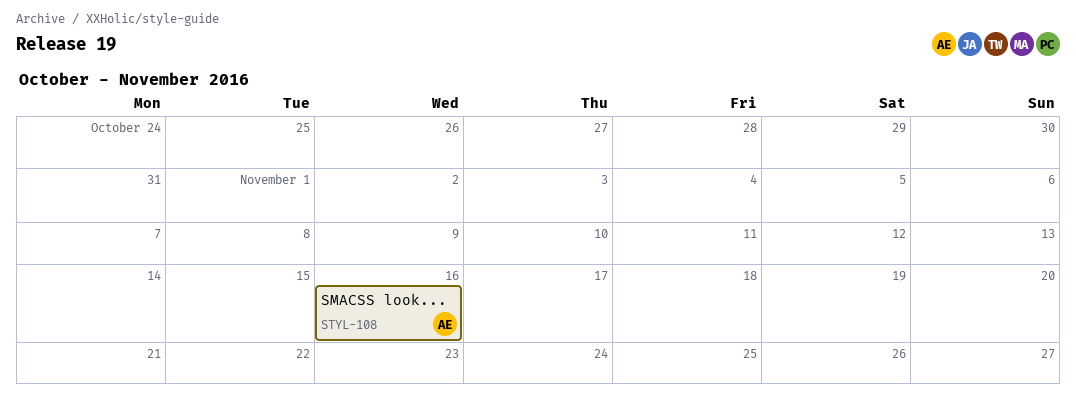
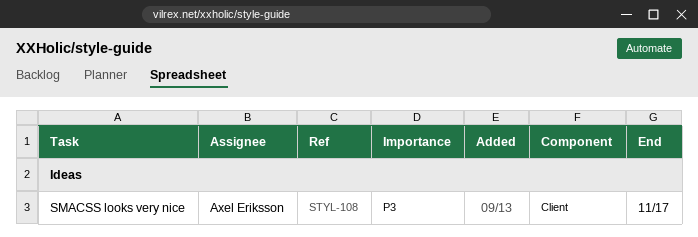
STYL-108, due: Nov 16 -> Nov 17

